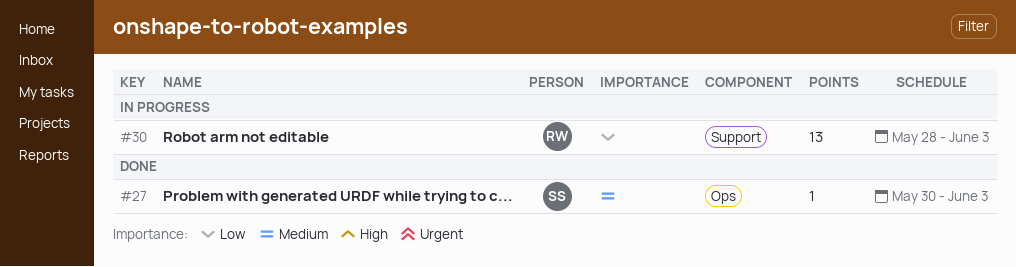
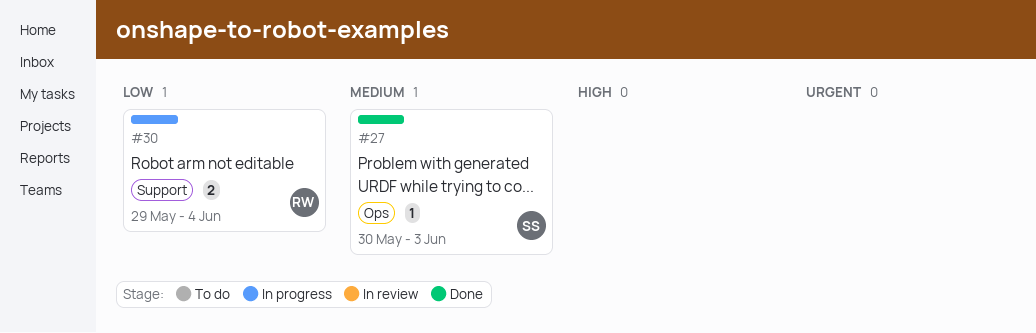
#30, estimate: 13 -> 2
#30, start: May 28 -> May 29
#30, due: Jun 3 -> Jun 4

